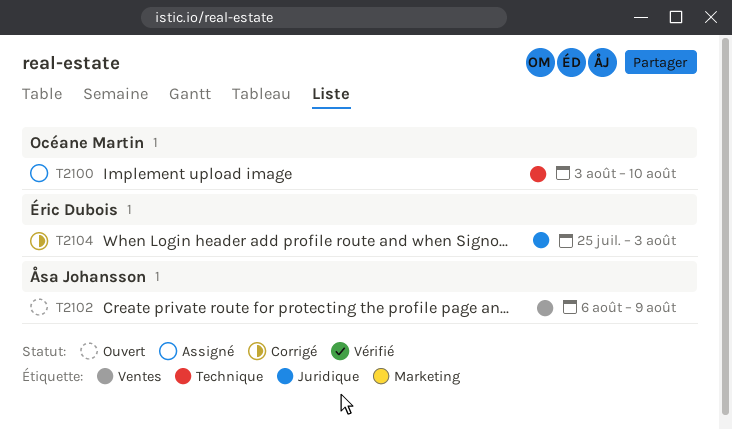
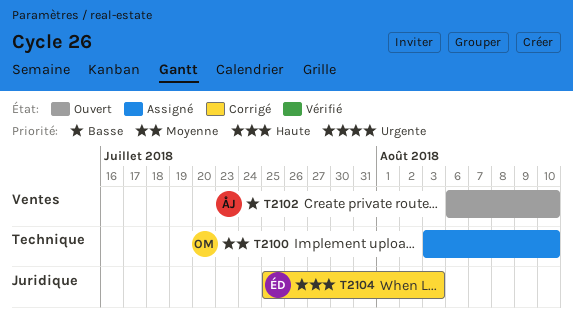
T2102, due: Aug 9 -> Aug 10

